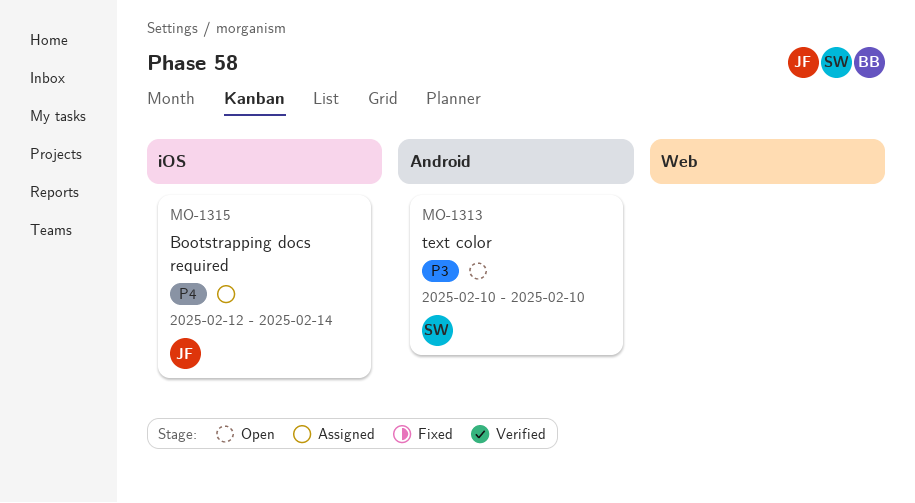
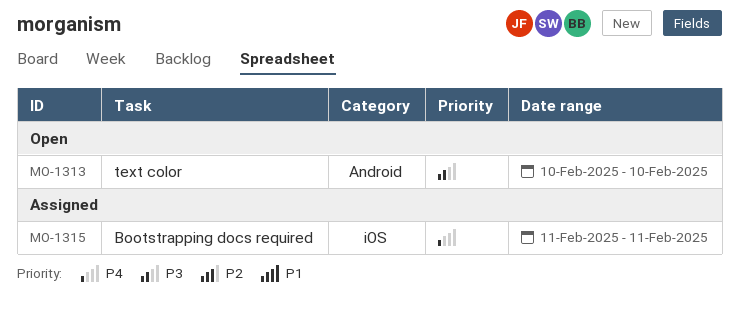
MO-1315, start: Feb 12 -> Feb 11
MO-1315, due: Feb 14 -> Feb 11

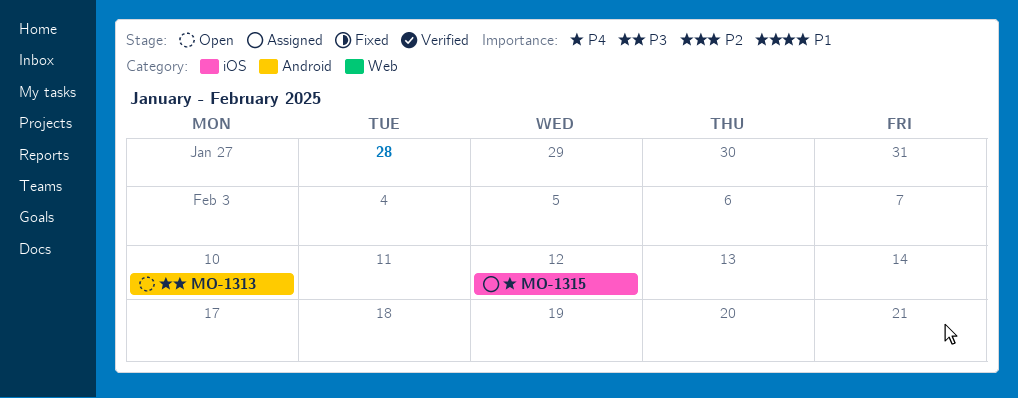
MO-1315, start: Feb 11 -> Feb 12
MO-1315, due: Feb 11 -> Feb 12

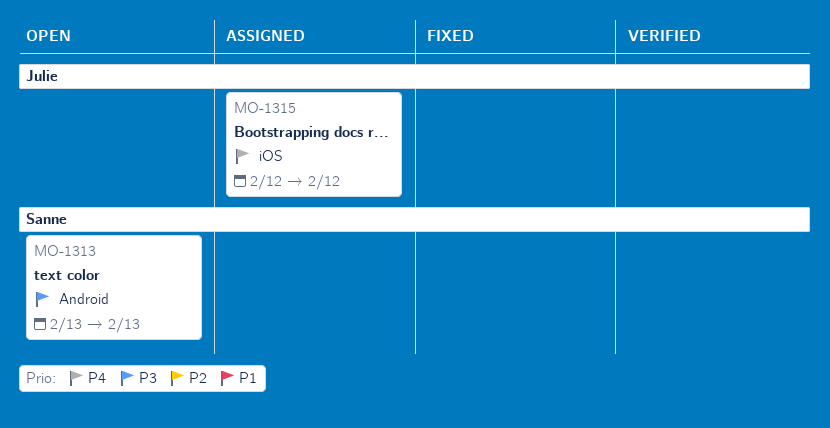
MO-1313, start: Feb 10 -> Feb 13
MO-1313, due: Feb 10 -> Feb 13

